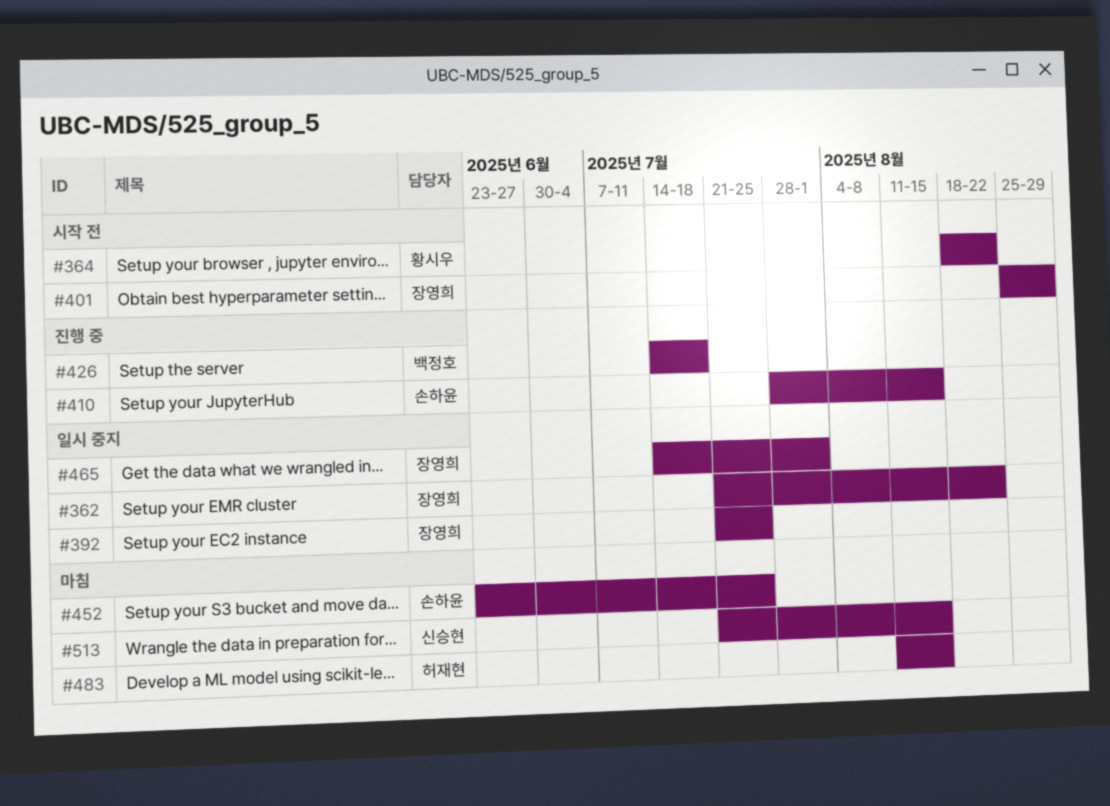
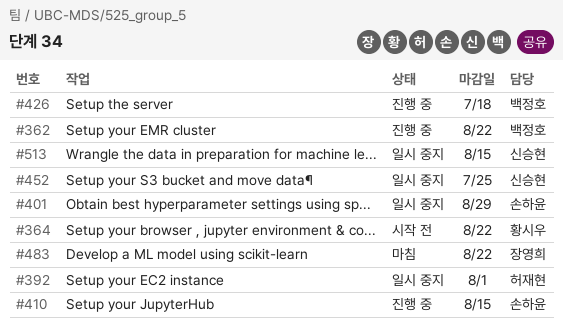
#362, status: 일시 중지 -> 진행 중
#362, owner: 장영희 -> 백정호
#392, owner: 장영희 -> 허재현
#392, due: Jul 25 -> Aug 1
#401, status: 시작 전 -> 일시 중지
#401, owner: 장영희 -> 손하윤
#452, status: 마침 -> 일시 중지
#452, owner: 손하윤 -> 신승현
#465: present -> none
#483, owner: 허재현 -> 장영희
#483, due: Aug 15 -> Aug 22
#513, status: 마침 -> 일시 중지

